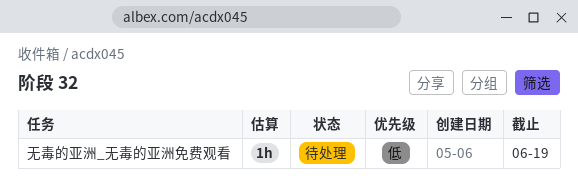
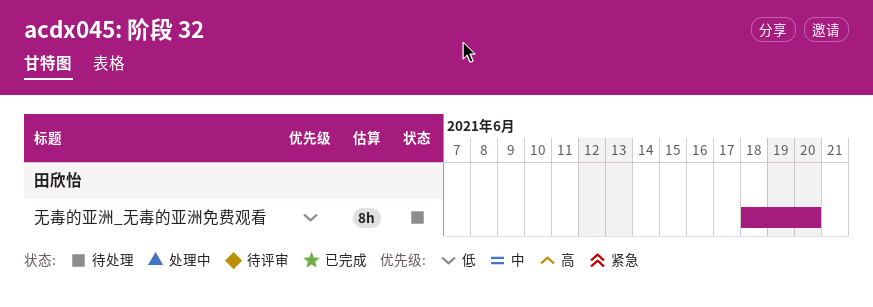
无毒的亚洲_无毒的亚洲免费观看, estimate: 1h -> 8h
无毒的亚洲_无毒的亚洲免费观看, due: Jun 19 -> Jun 20

